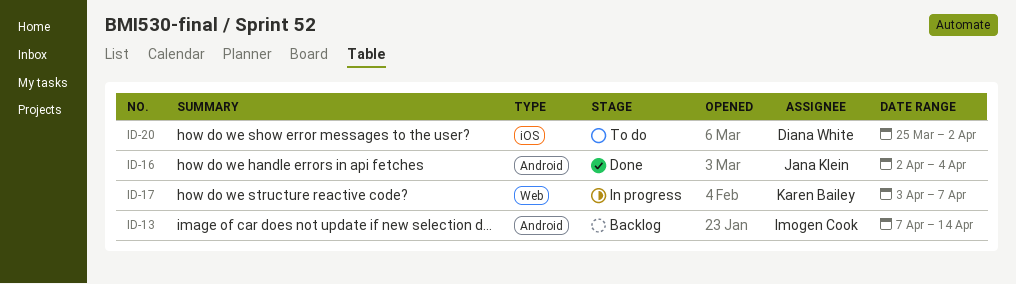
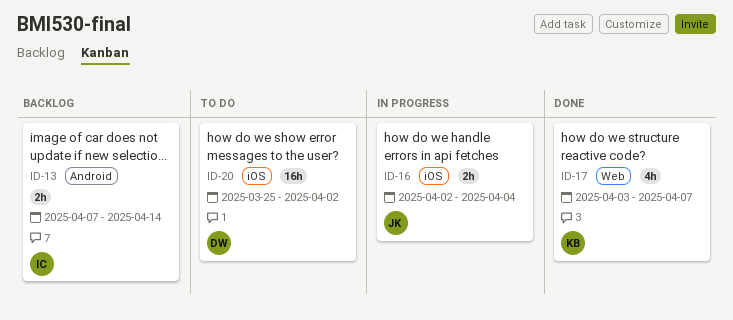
ID-16, status: Done -> In progress
ID-16, label: Android -> iOS
ID-17, status: In progress -> Done

